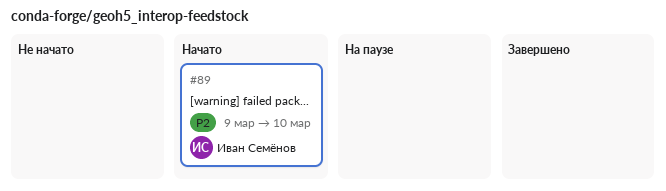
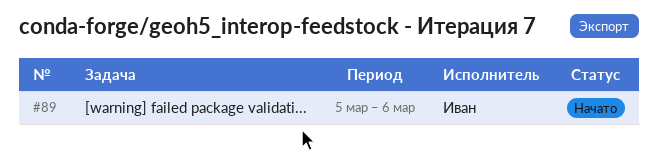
#89, start: Mar 9 -> Mar 5
#89, due: Mar 10 -> Mar 6

